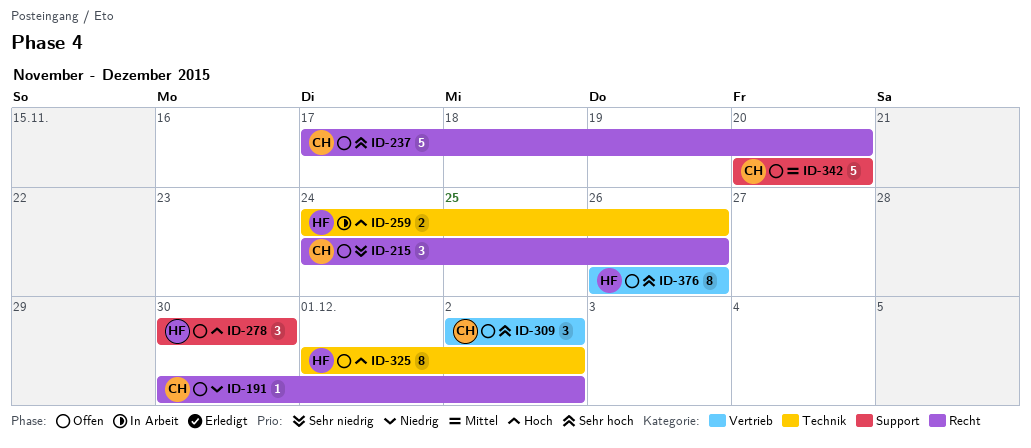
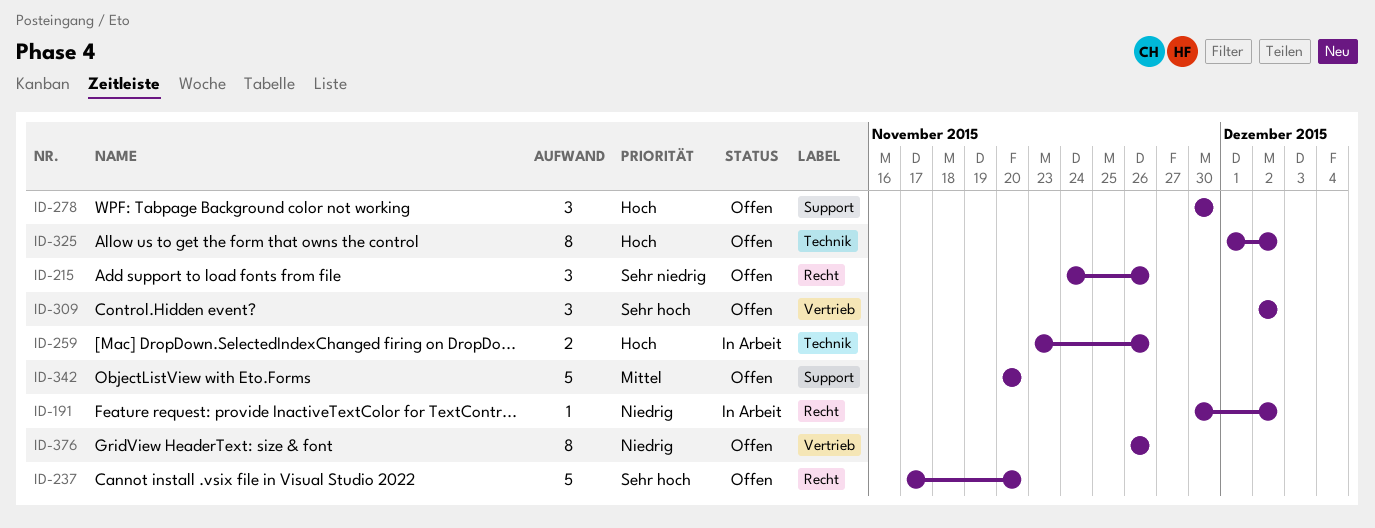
ID-191, status: Offen -> In Arbeit
ID-259, start: Nov 24 -> Nov 23
ID-376, priority: Sehr hoch -> Niedrig

